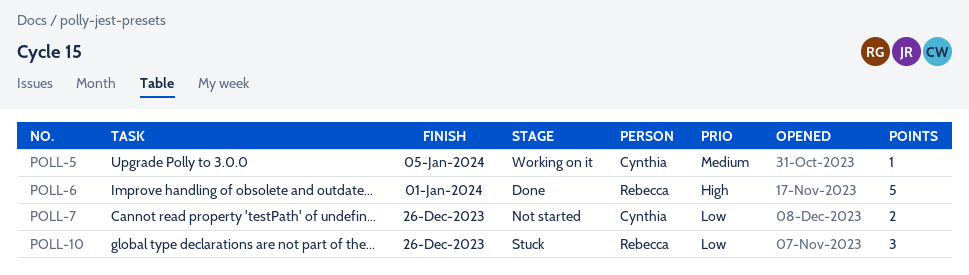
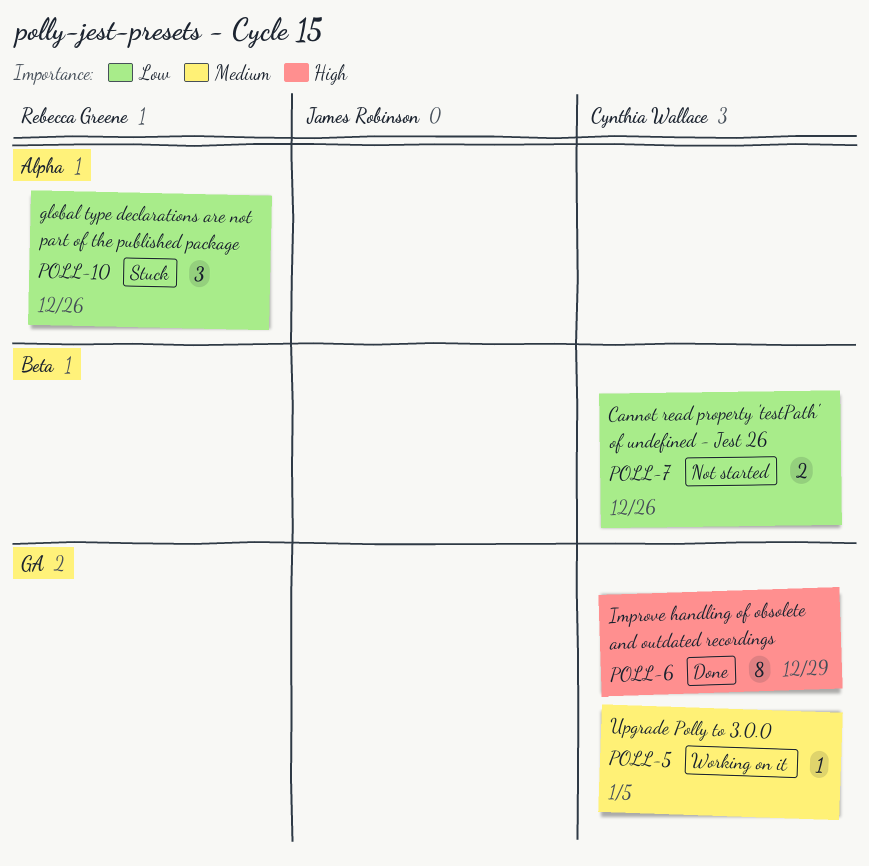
POLL-6, owner: Rebecca Greene -> Cynthia Wallace
POLL-6, estimate: 5 -> 8
POLL-6, due: Jan 1 -> Dec 29

